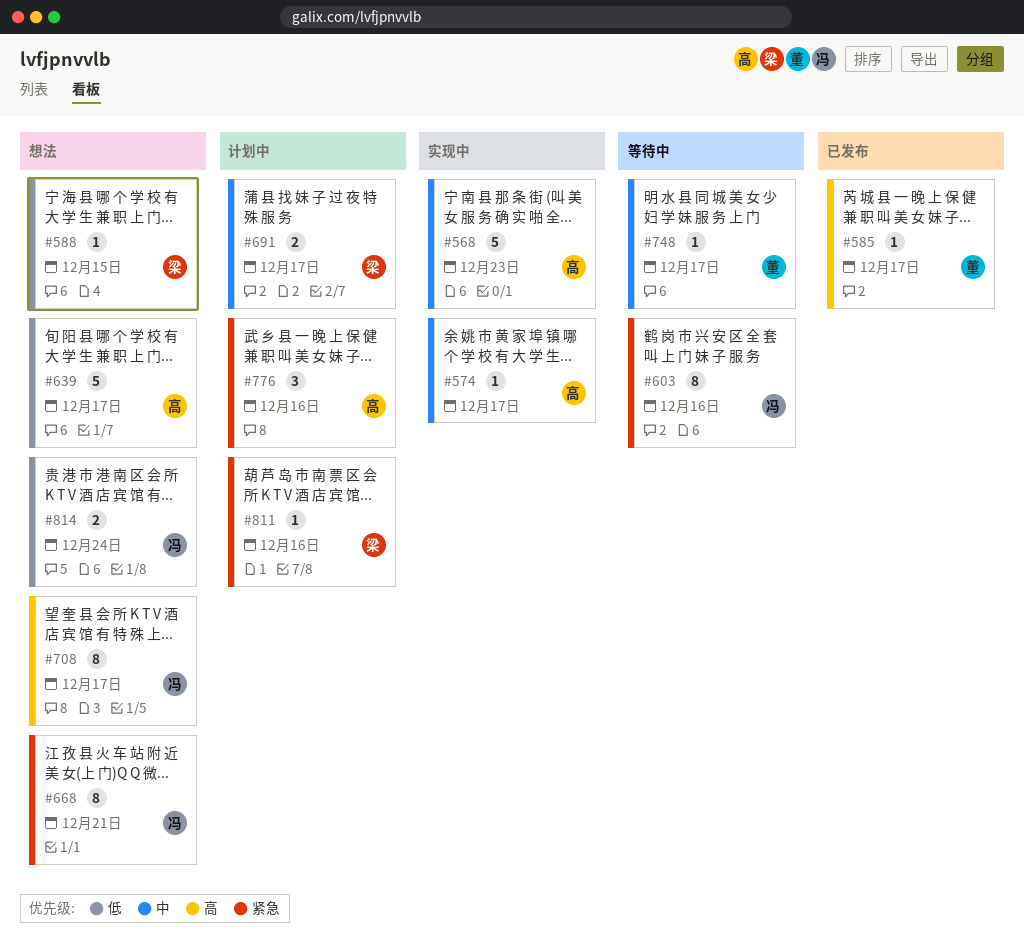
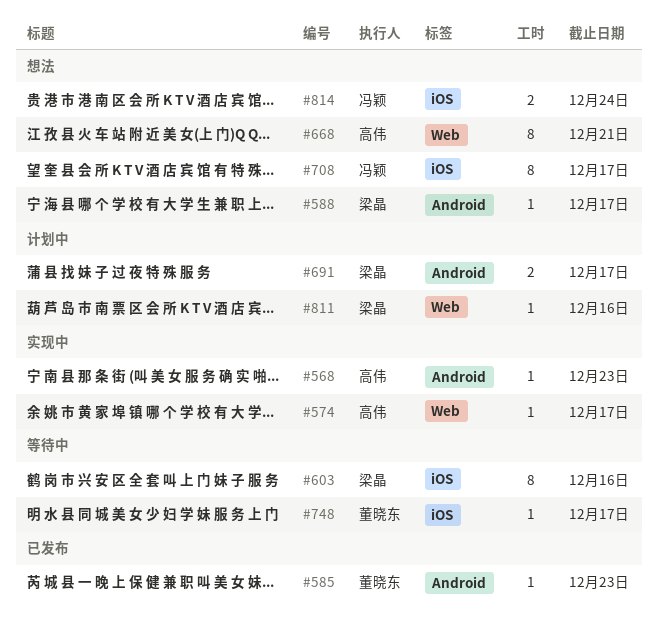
#568, estimate: 5 -> 1
#585, due: Dec 17 -> Dec 23
#588, due: Dec 15 -> Dec 17
#603, owner: 冯颖 -> 梁晶
#639: present -> none
#668, owner: 冯颖 -> 高伟
#776: present -> none

